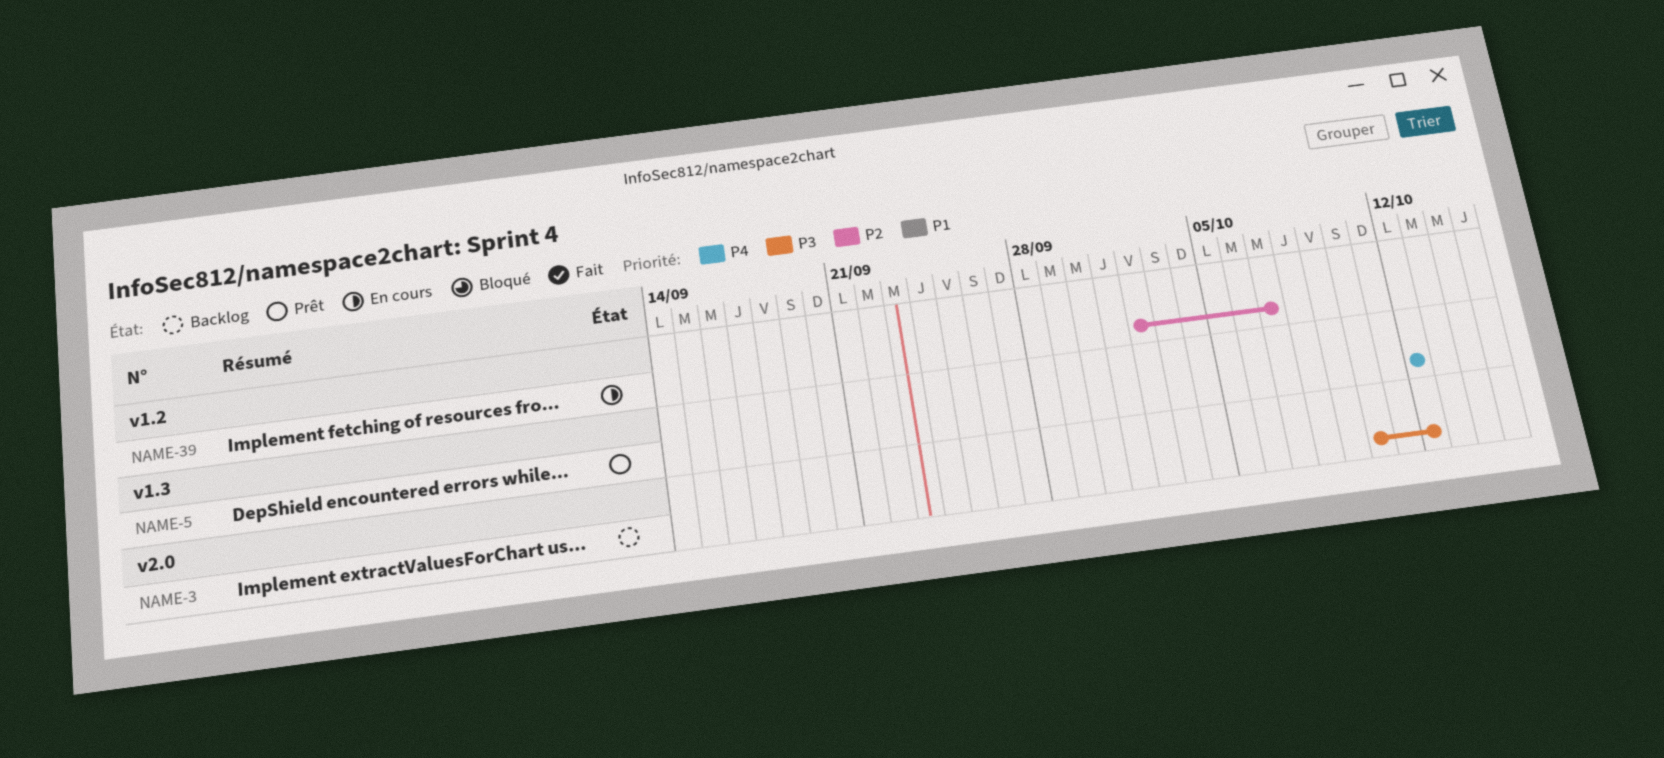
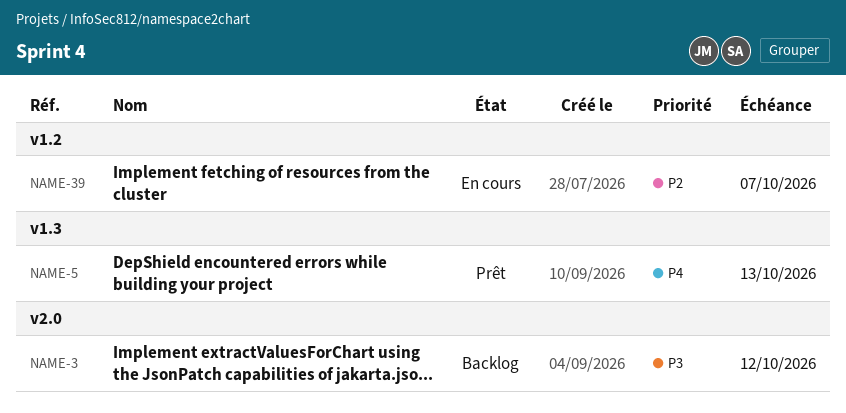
NAME-5, due: Oct 12 -> Oct 13

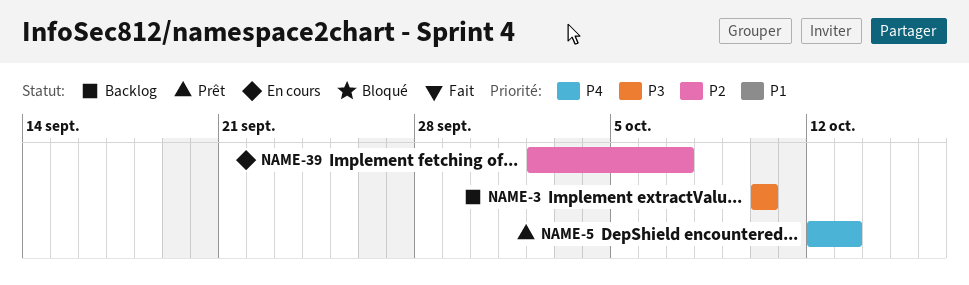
NAME-3, due: Oct 12 -> Oct 10

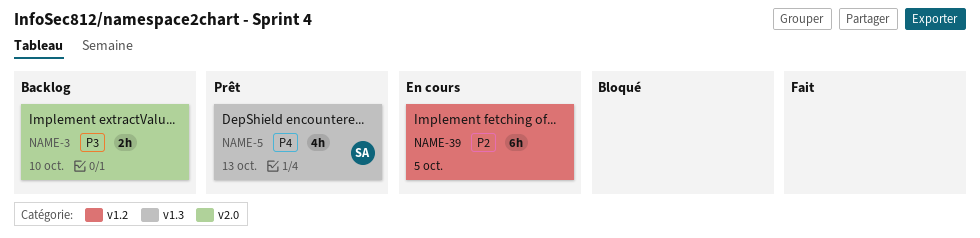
NAME-39, due: Oct 7 -> Oct 5

